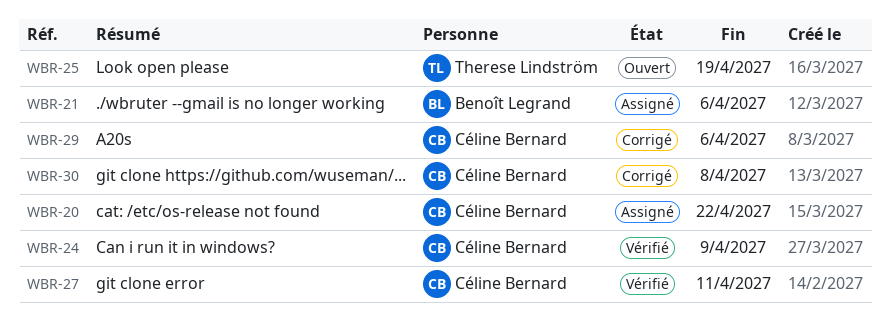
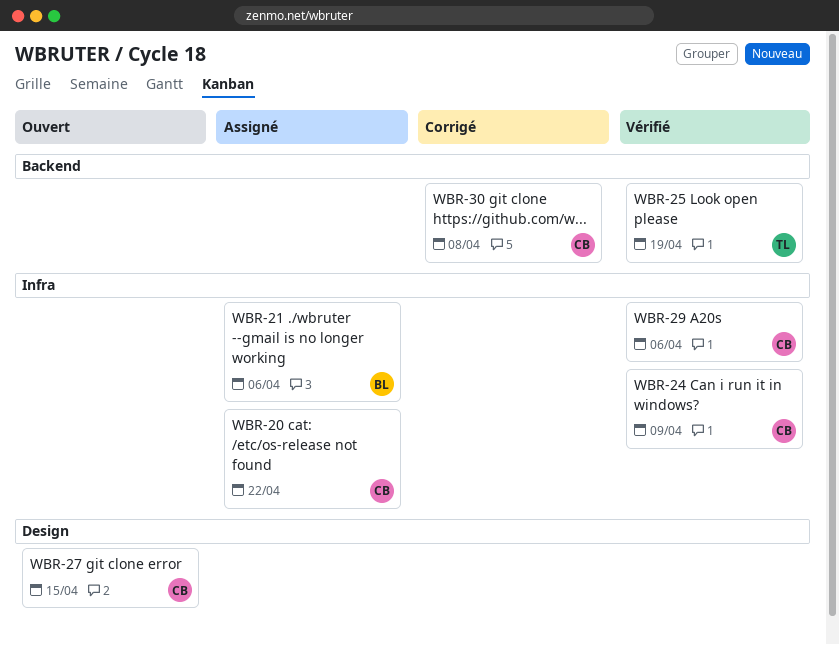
WBR-25, status: Ouvert -> Vérifié
WBR-27, status: Vérifié -> Ouvert
WBR-27, due: Apr 11 -> Apr 15
WBR-29, status: Corrigé -> Vérifié

